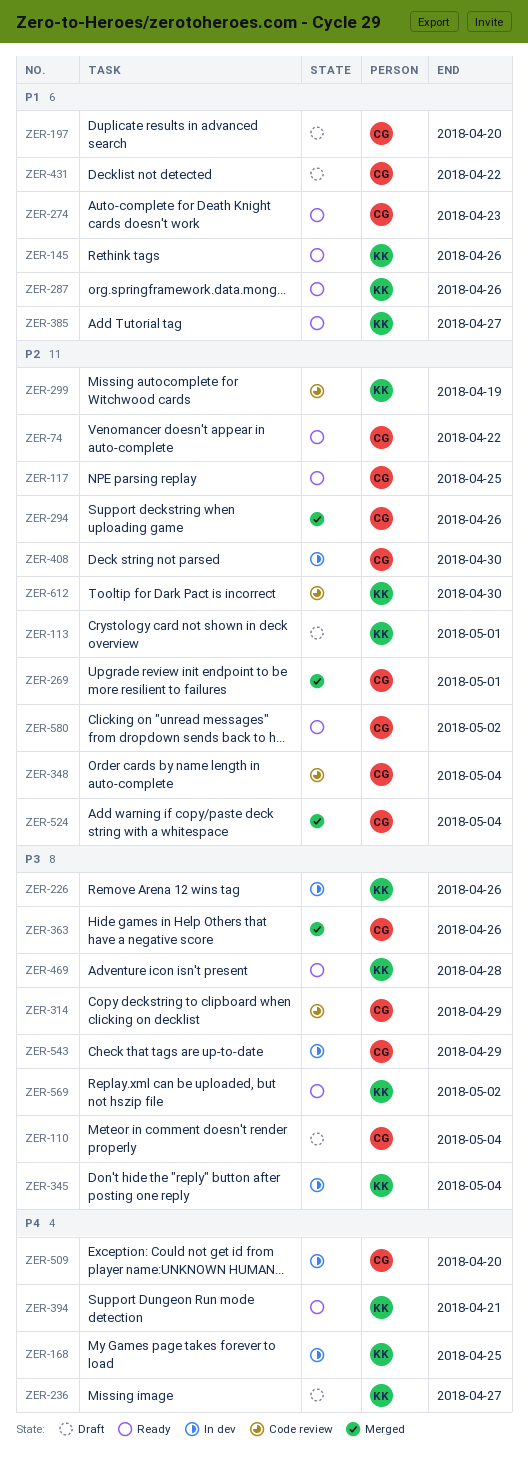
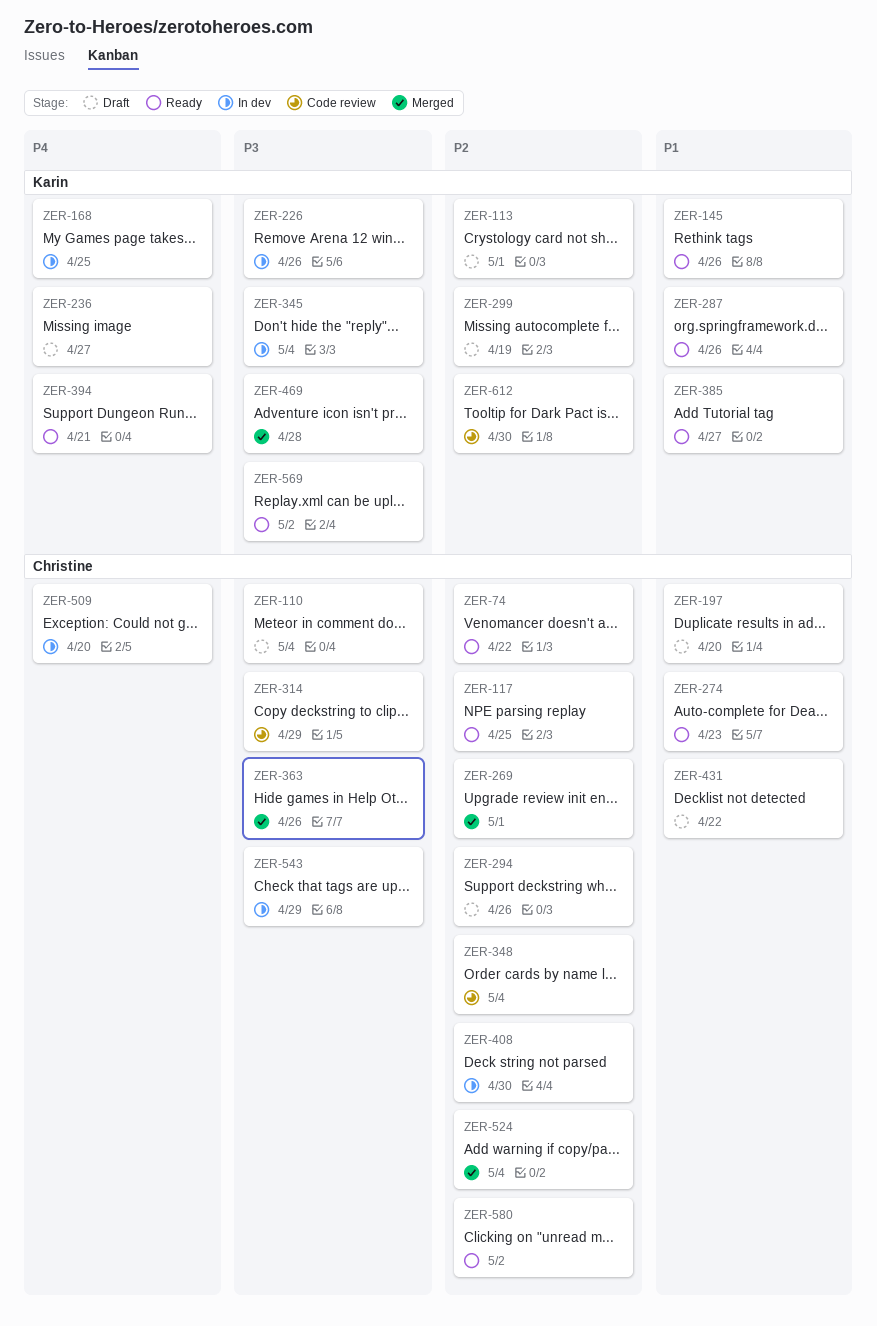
ZER-294, status: Merged -> Draft
ZER-299, status: Code review -> Draft
ZER-469, status: Ready -> Merged

